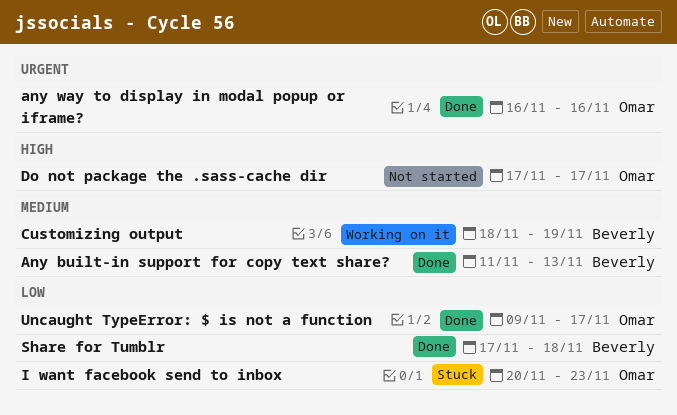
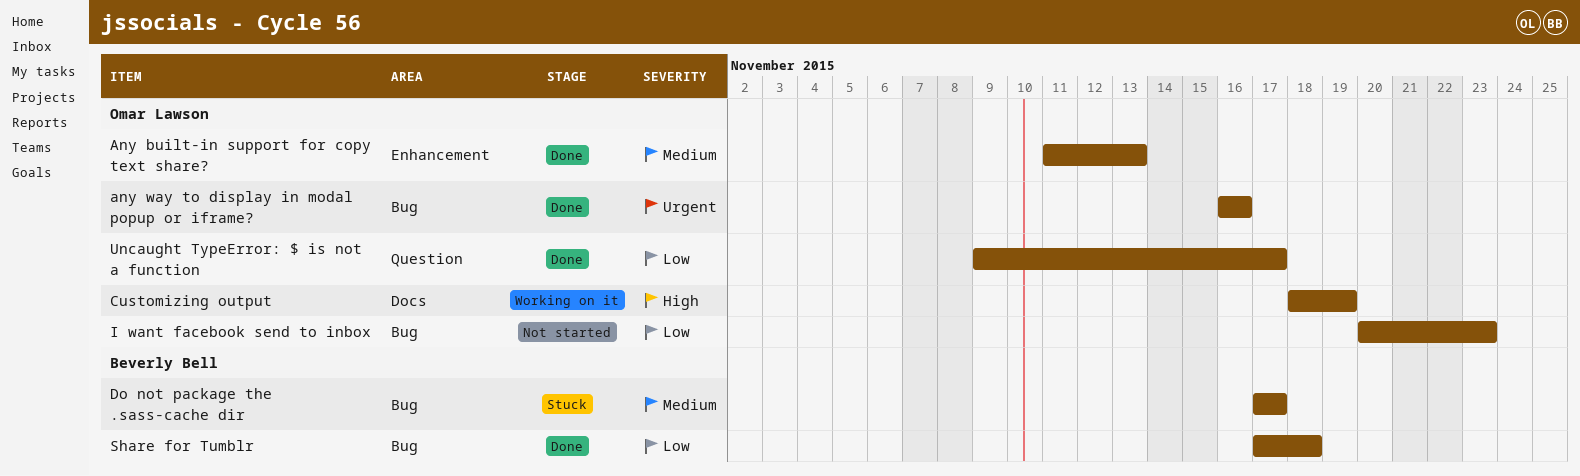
Any built-in support for copy text share?, owner: Beverly Bell -> Omar Lawson
Customizing output, owner: Beverly Bell -> Omar Lawson
Customizing output, priority: Medium -> High
Do not package the .sass-cache dir, status: Not started -> Stuck
Do not package the .sass-cache dir, owner: Omar Lawson -> Beverly Bell
Do not package the .sass-cache dir, priority: High -> Medium
I want facebook send to inbox, status: Stuck -> Not started

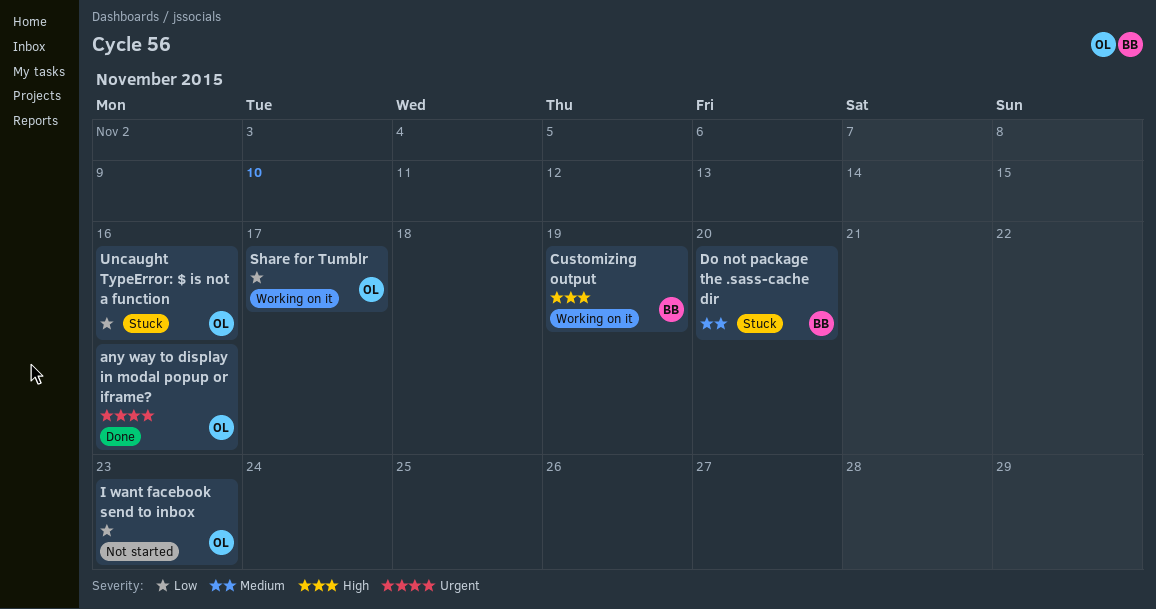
Any built-in support for copy text share?: present -> none
Customizing output, owner: Omar Lawson -> Beverly Bell
Do not package the .sass-cache dir, due: Nov 17 -> Nov 20
Share for Tumblr, status: Done -> Working on it
Share for Tumblr, owner: Beverly Bell -> Omar Lawson
Share for Tumblr, due: Nov 18 -> Nov 17
Uncaught TypeError: $ is not a function, status: Done -> Stuck
Uncaught TypeError: $ is not a function, due: Nov 17 -> Nov 16

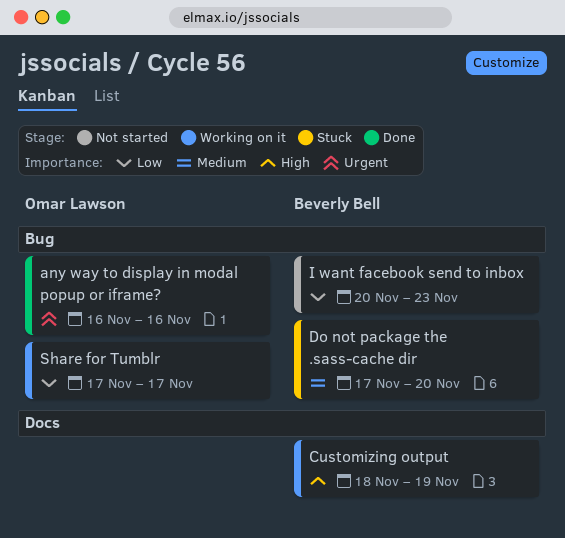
I want facebook send to inbox, owner: Omar Lawson -> Beverly Bell
Uncaught TypeError: $ is not a function: present -> none

